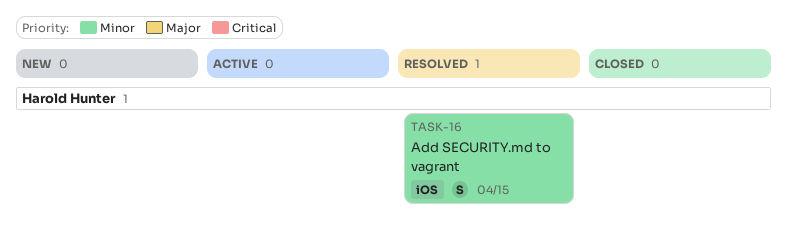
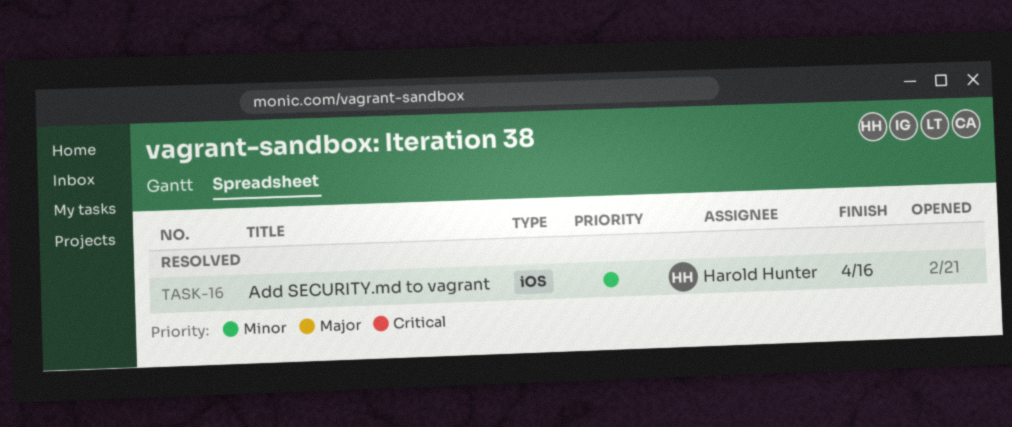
TASK-16, due: Apr 15 -> Apr 16

